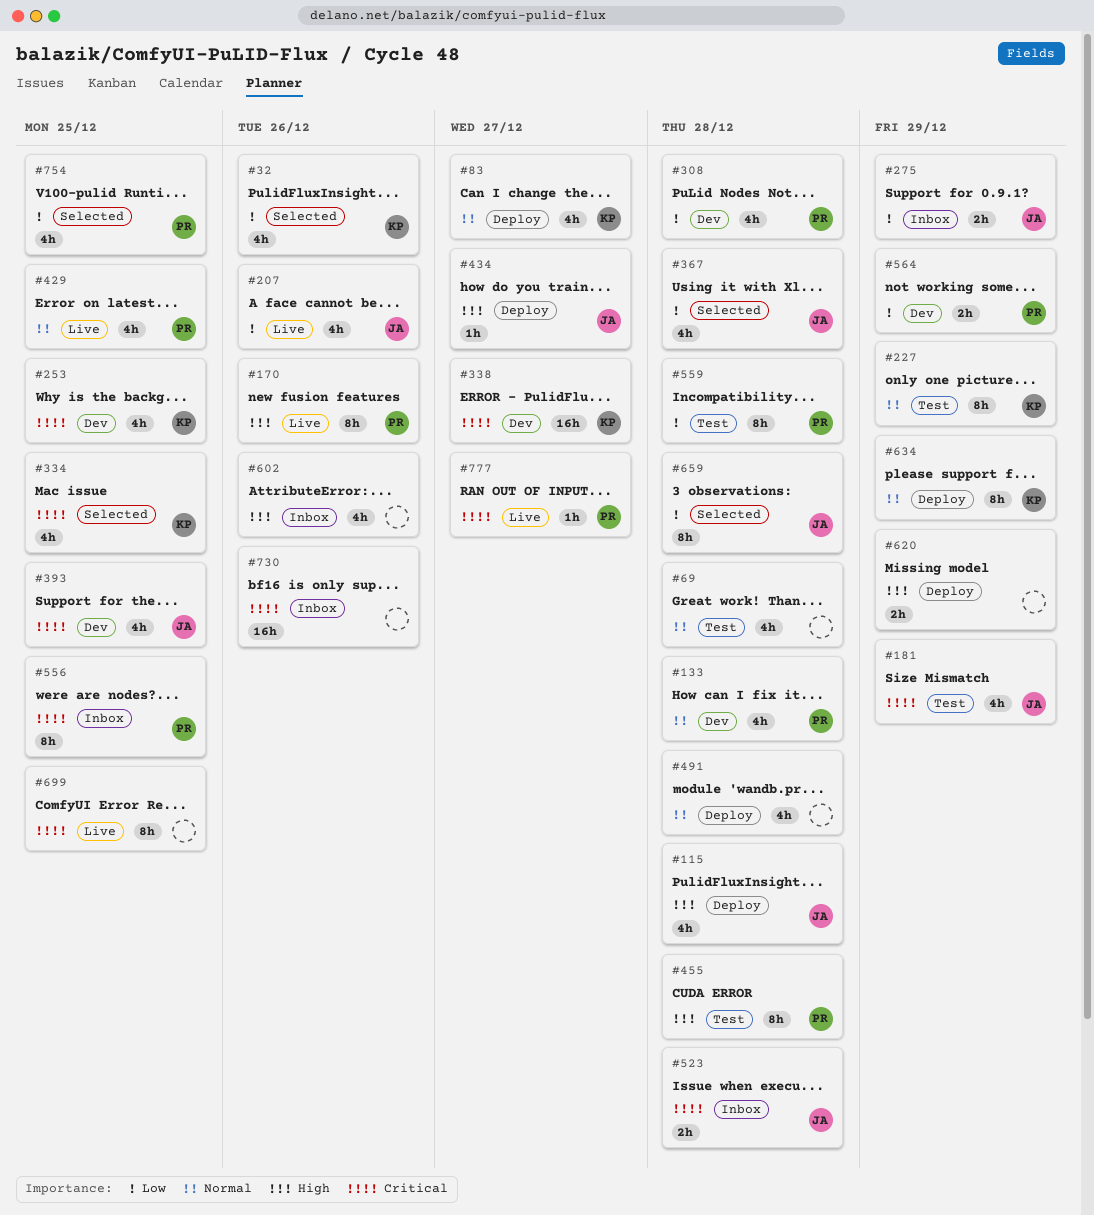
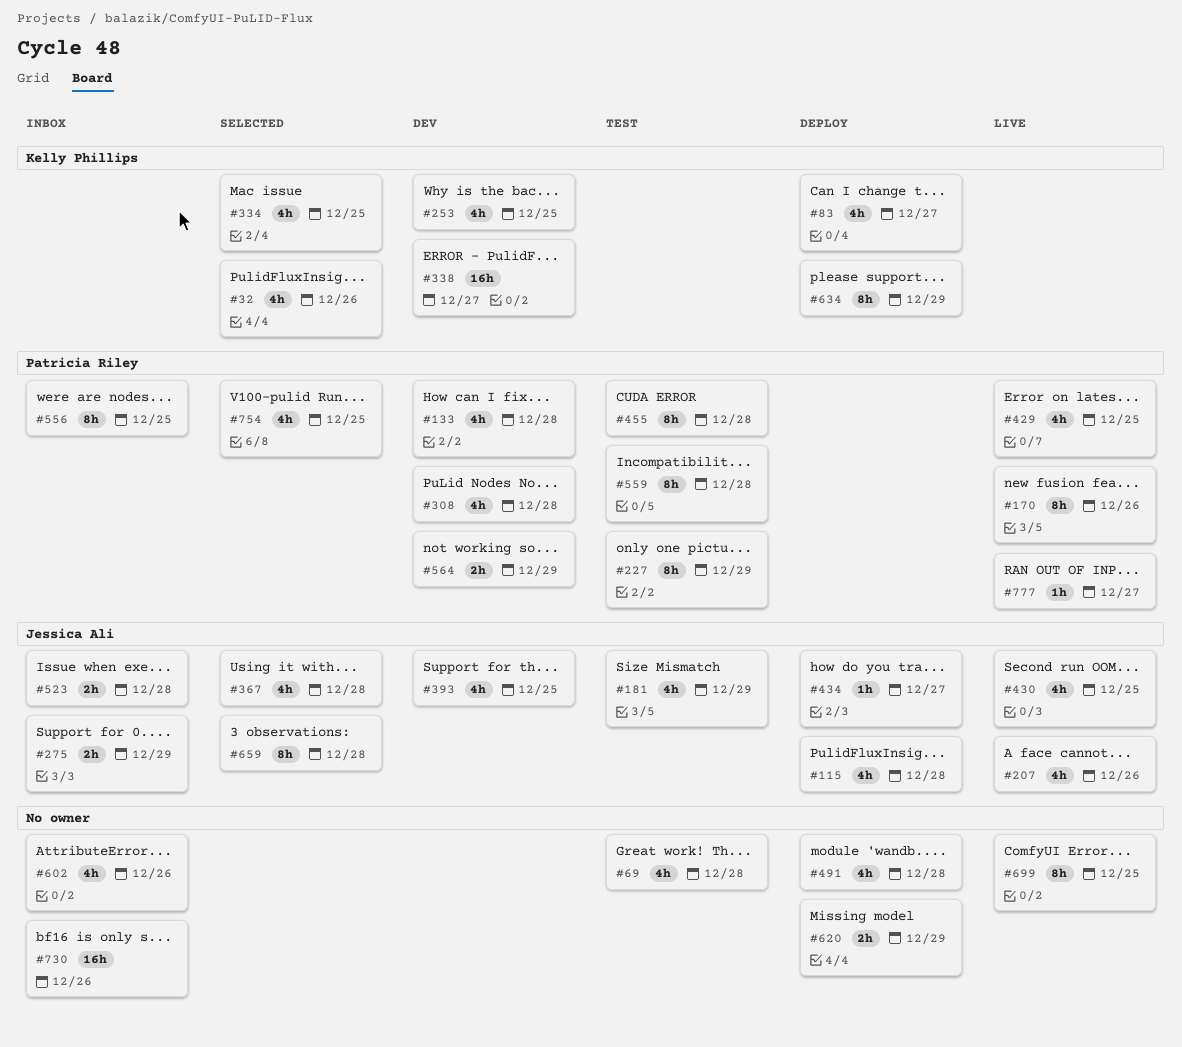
#227, owner: Kelly Phillips -> Patricia Riley
#430: none -> present

